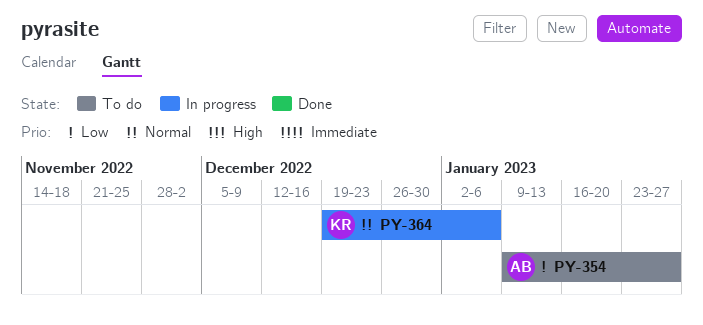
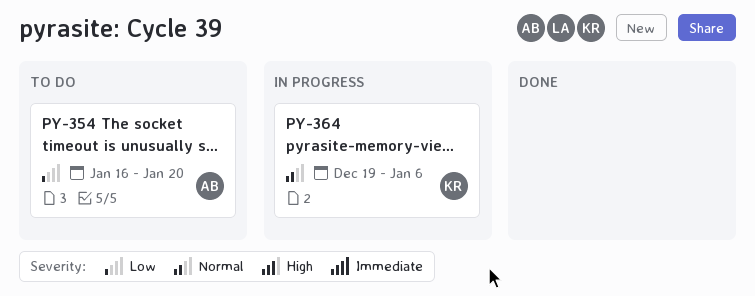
PY-354, start: Jan 9 -> Jan 16
PY-354, due: Jan 27 -> Jan 20

